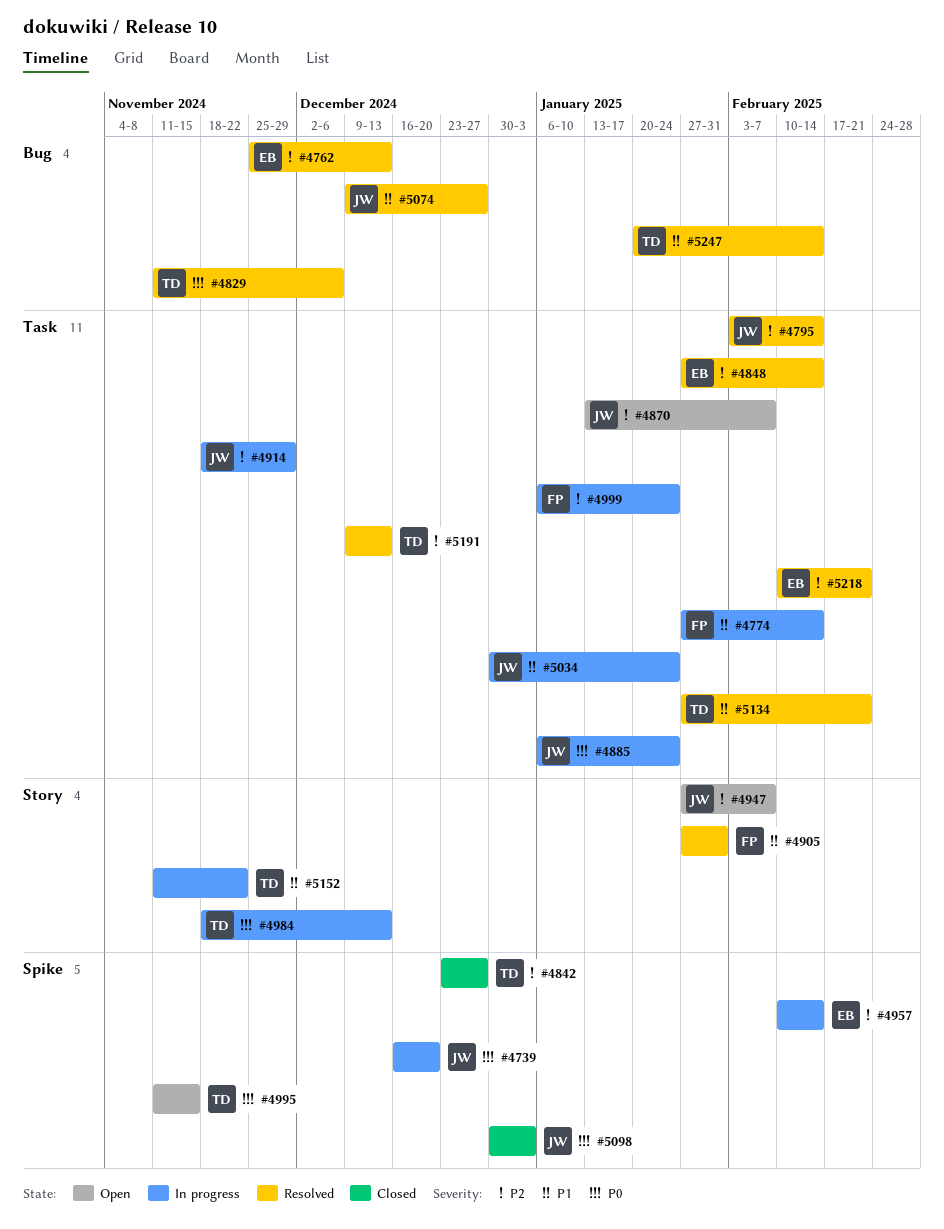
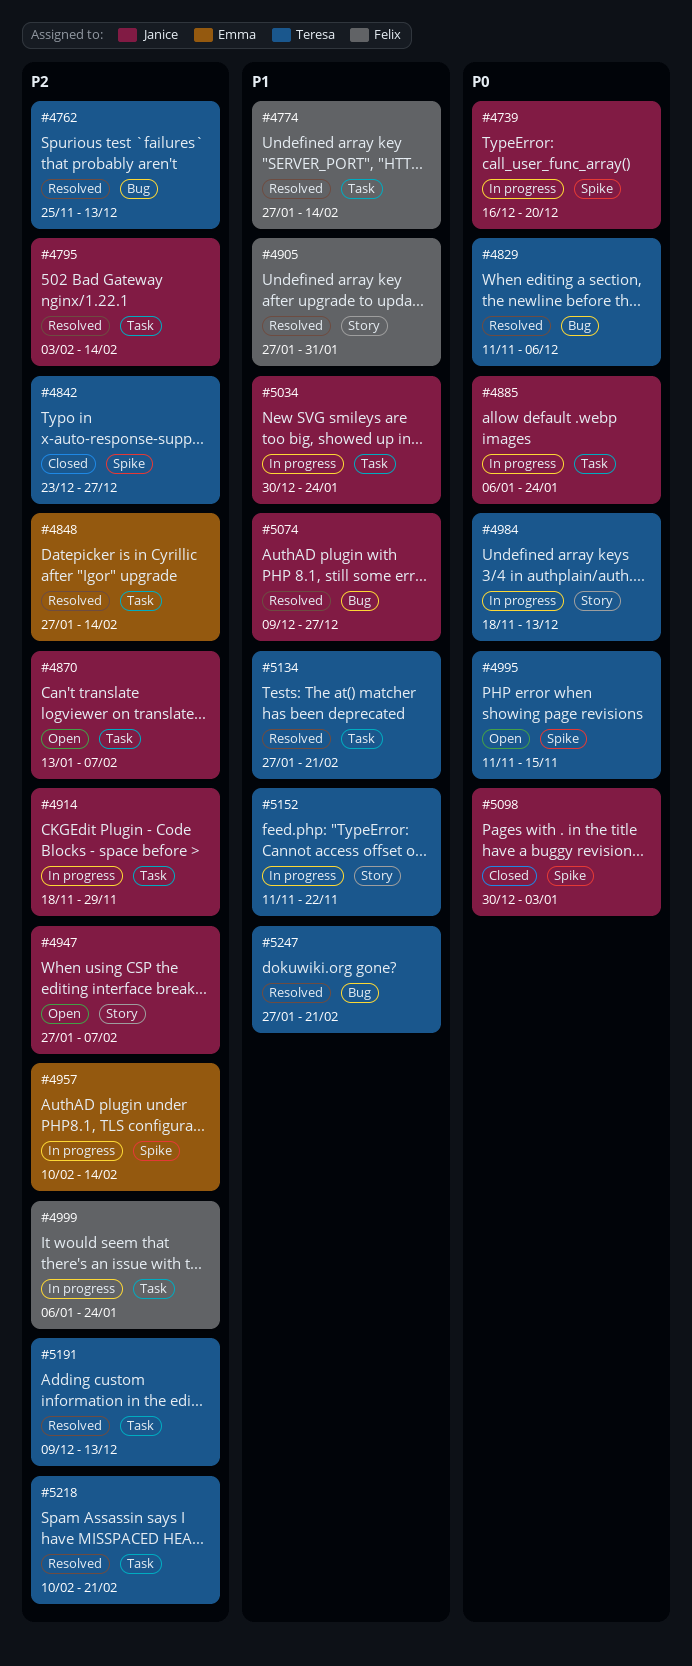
#4762, owner: Emma -> Teresa
#4774, status: In progress -> Resolved
#5218, owner: Emma -> Teresa
#5247, start: Jan 20 -> Jan 27
#5247, due: Feb 14 -> Feb 21

